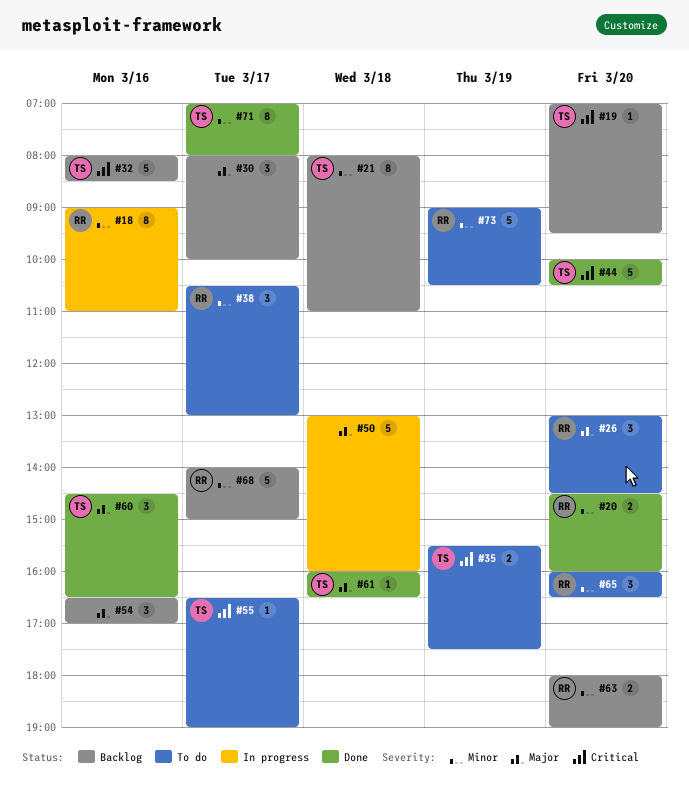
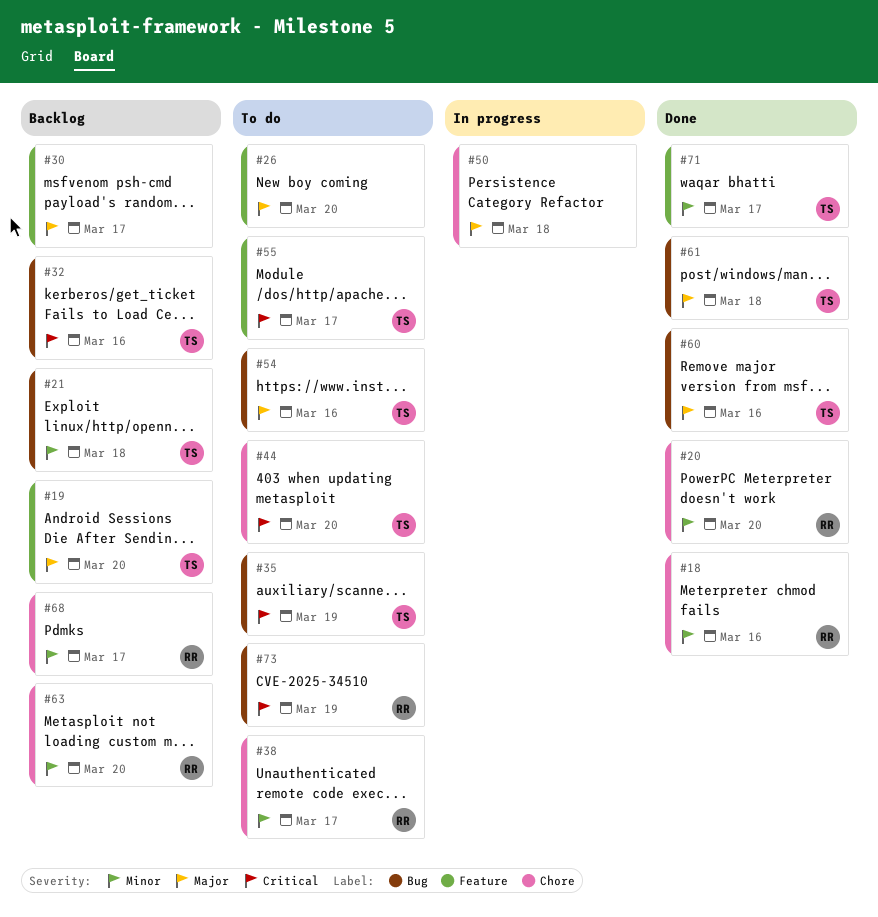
#18, status: In progress -> Done
#19, priority: Critical -> Major
#26, owner: RR -> none
#44, status: Done -> To do
#54, status: Backlog -> To do
#54, owner: none -> TS
#65: present -> none
#73, priority: Minor -> Critical

